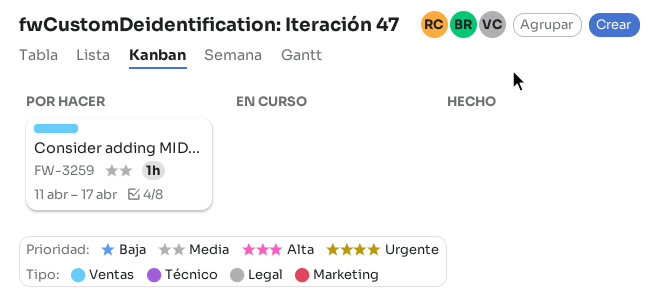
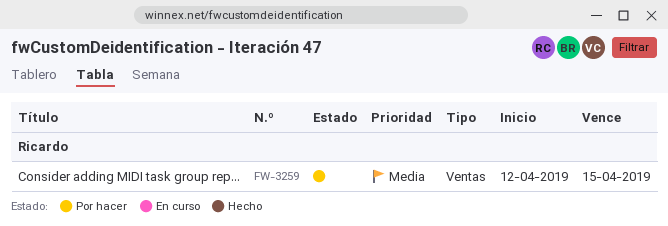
FW-3259, start: Apr 11 -> Apr 12
FW-3259, due: Apr 17 -> Apr 15

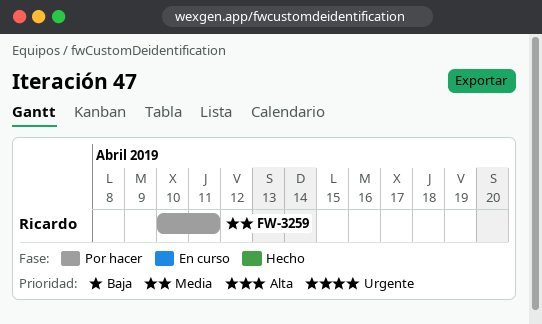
FW-3259, start: Apr 12 -> Apr 10
FW-3259, due: Apr 15 -> Apr 11

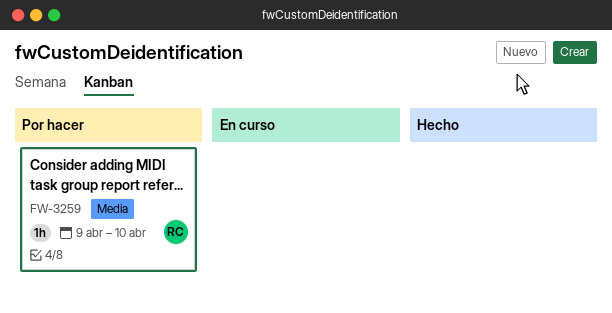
FW-3259, start: Apr 10 -> Apr 9
FW-3259, due: Apr 11 -> Apr 10

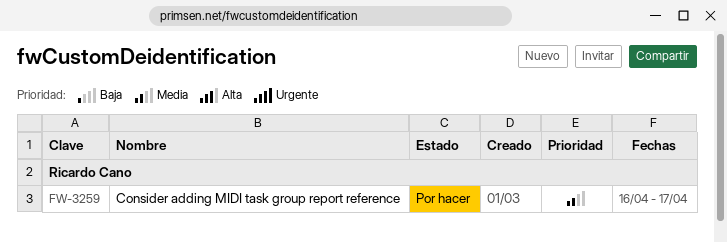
FW-3259, start: Apr 9 -> Apr 16
FW-3259, due: Apr 10 -> Apr 17

